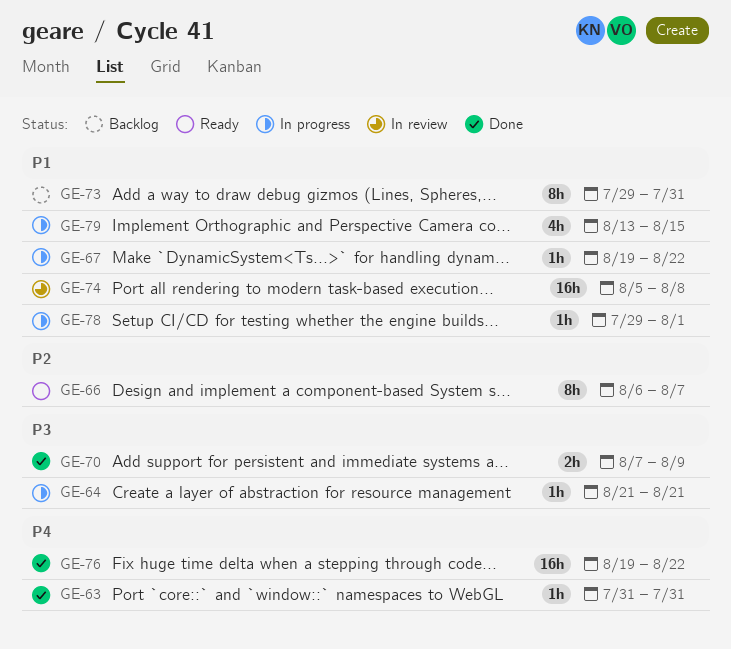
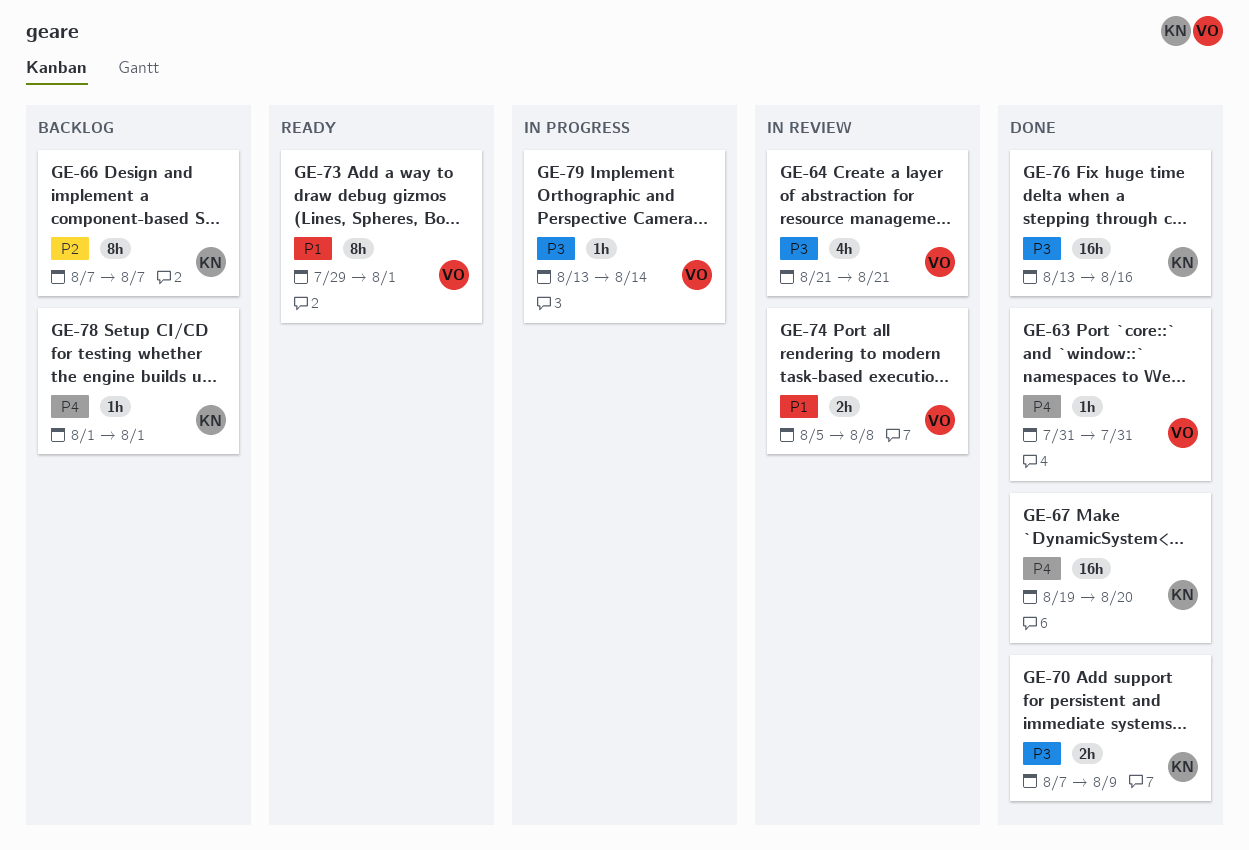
GE-64, status: In progress -> In review
GE-64, estimate: 1h -> 4h
GE-66, status: Ready -> Backlog
GE-66, start: Aug 6 -> Aug 7
GE-67, status: In progress -> Done
GE-67, priority: P1 -> P4
GE-67, estimate: 1h -> 16h
GE-67, due: Aug 22 -> Aug 20
GE-73, status: Backlog -> Ready
GE-73, due: Jul 31 -> Aug 1
GE-74, estimate: 16h -> 2h
GE-76, priority: P4 -> P3
GE-76, start: Aug 19 -> Aug 13
GE-76, due: Aug 22 -> Aug 16
GE-78, status: In progress -> Backlog
GE-78, priority: P1 -> P4
GE-78, start: Jul 29 -> Aug 1
GE-79, priority: P1 -> P3
GE-79, estimate: 4h -> 1h
GE-79, due: Aug 15 -> Aug 14

